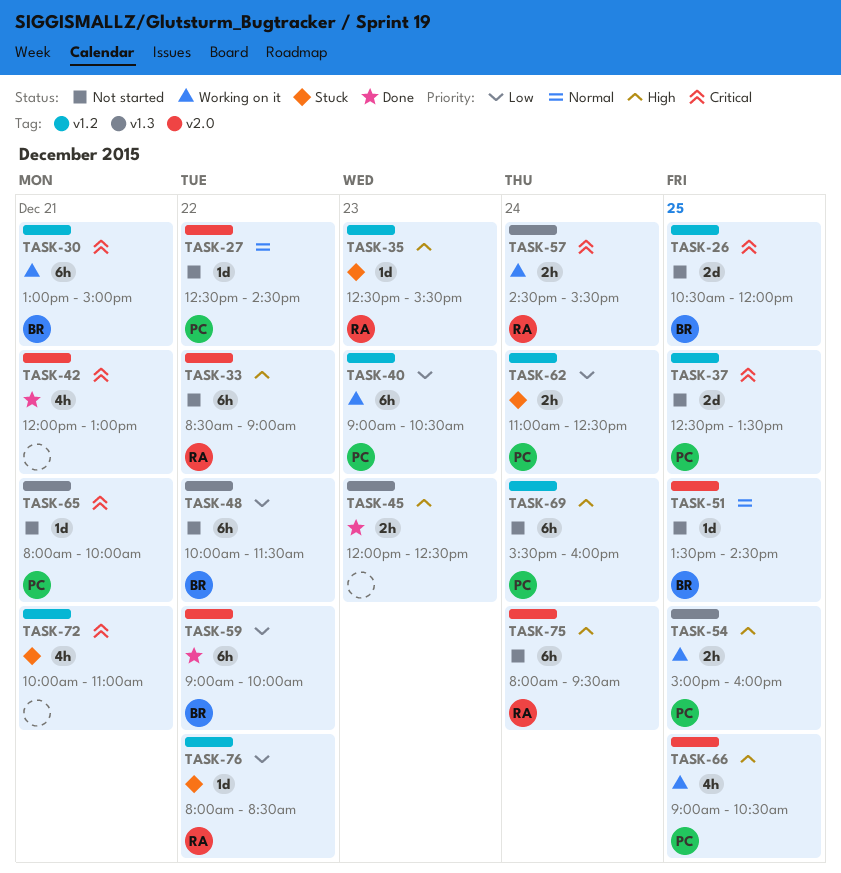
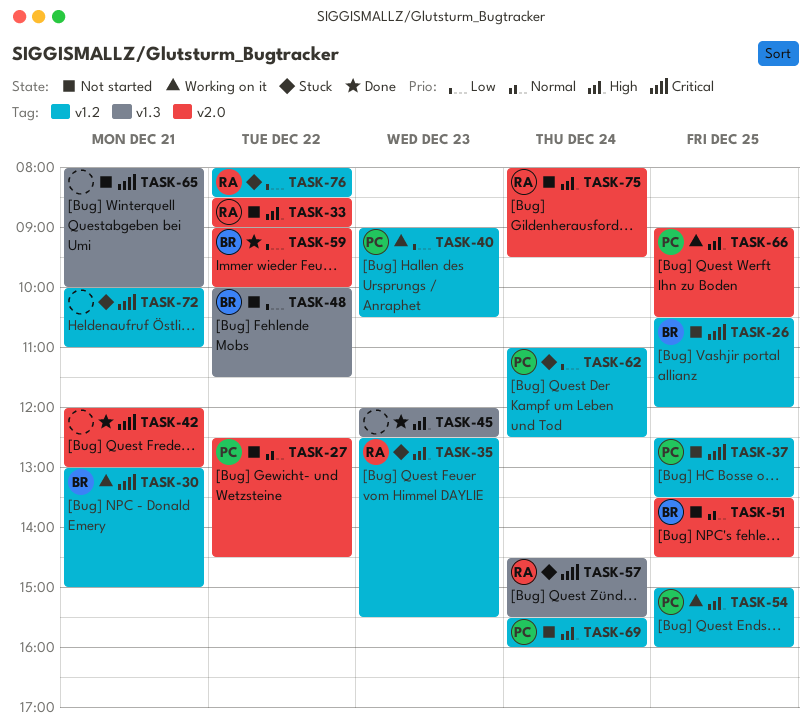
TASK-54, label: v1.3 -> v1.2
TASK-57, status: Working on it -> Stuck
TASK-65, owner: PC -> none

